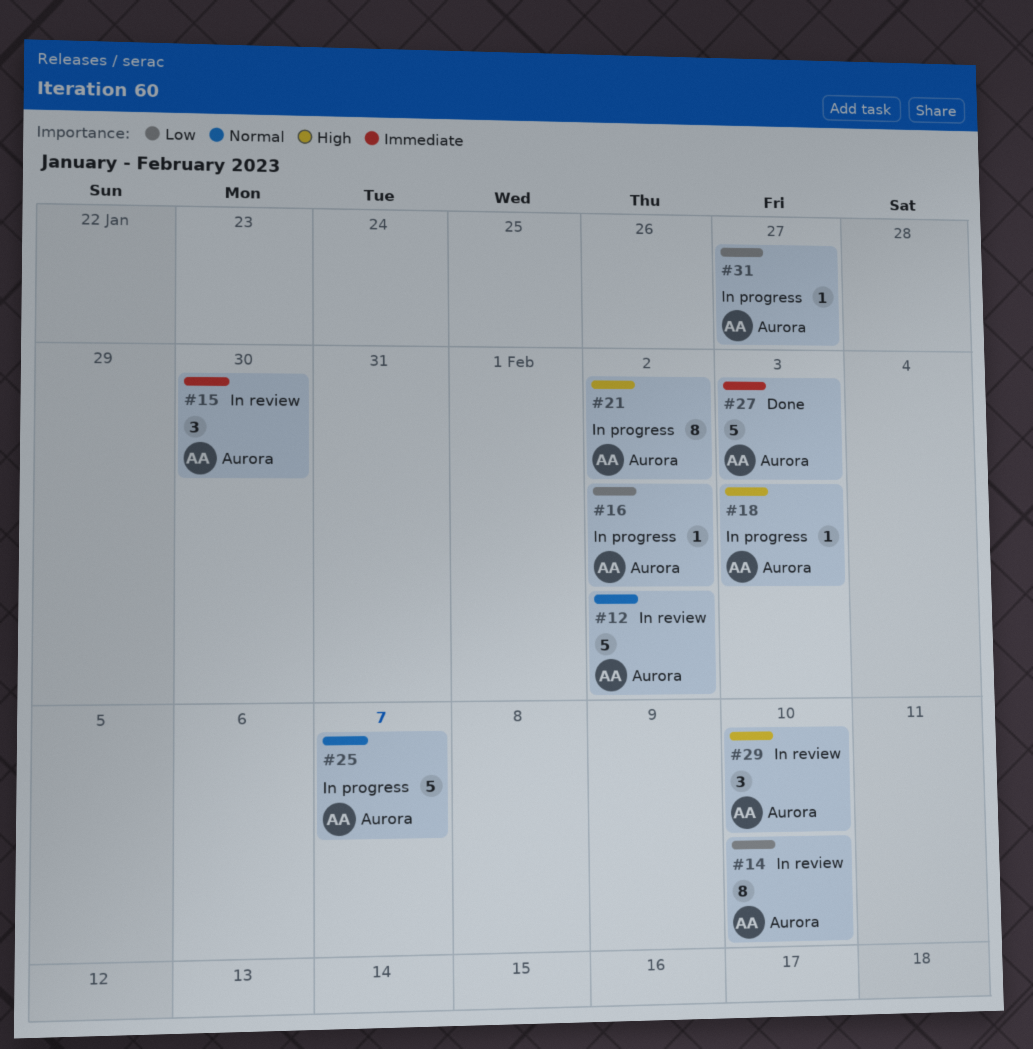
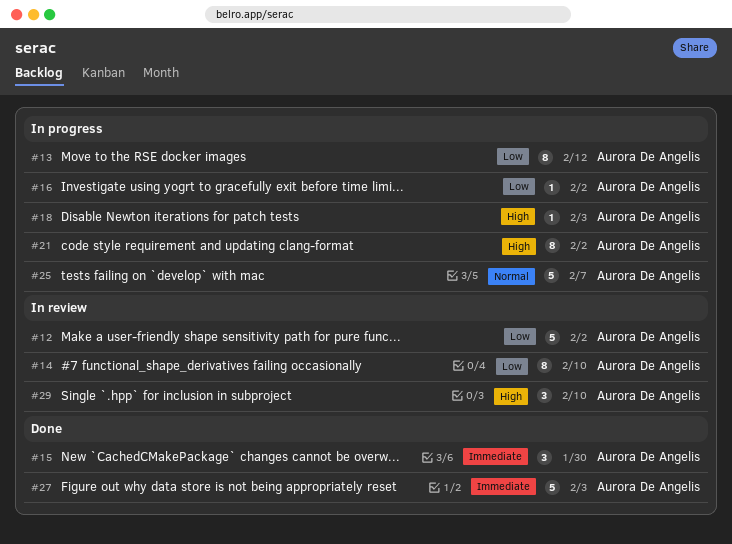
#12, priority: Normal -> Low
#13: none -> present
#15, status: In review -> Done
#31: present -> none

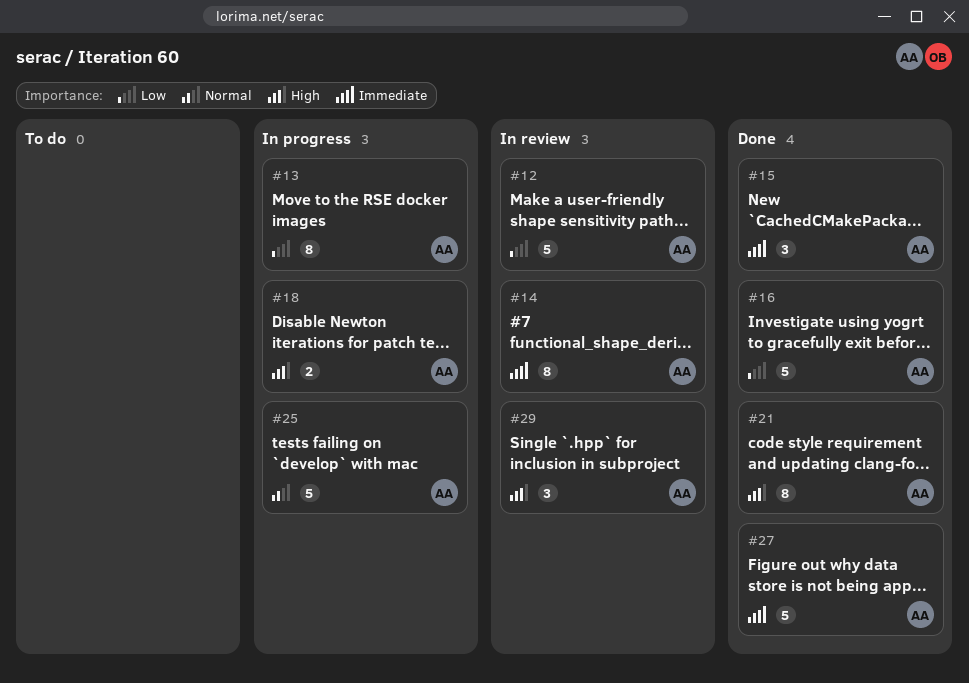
#14, priority: Low -> Immediate
#16, status: In progress -> Done
#16, estimate: 1 -> 5
#18, estimate: 1 -> 2
#21, status: In progress -> Done

